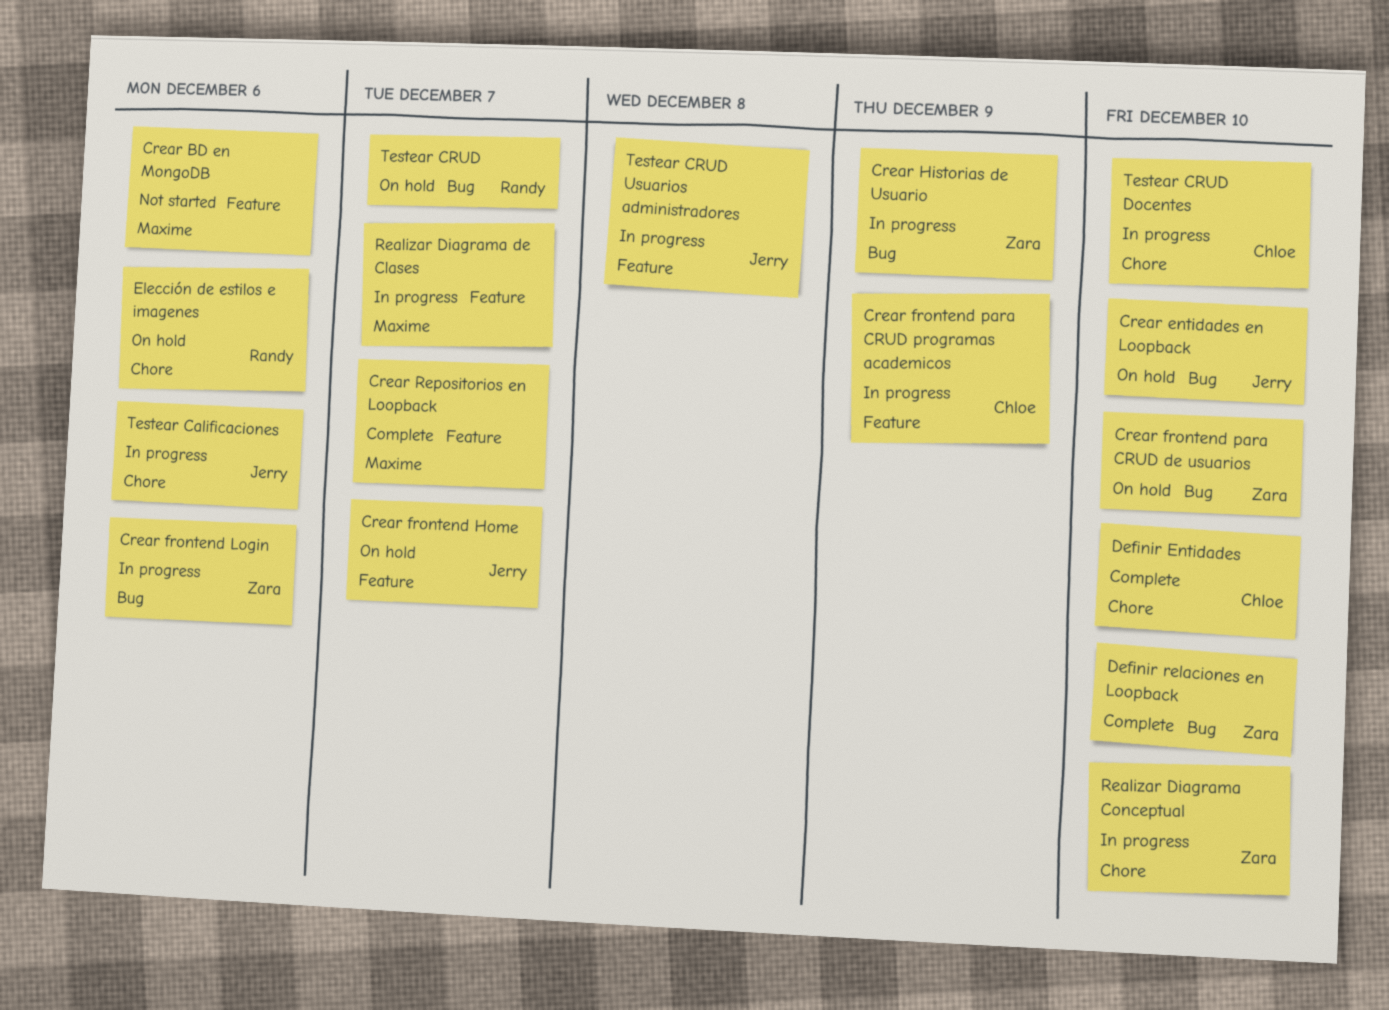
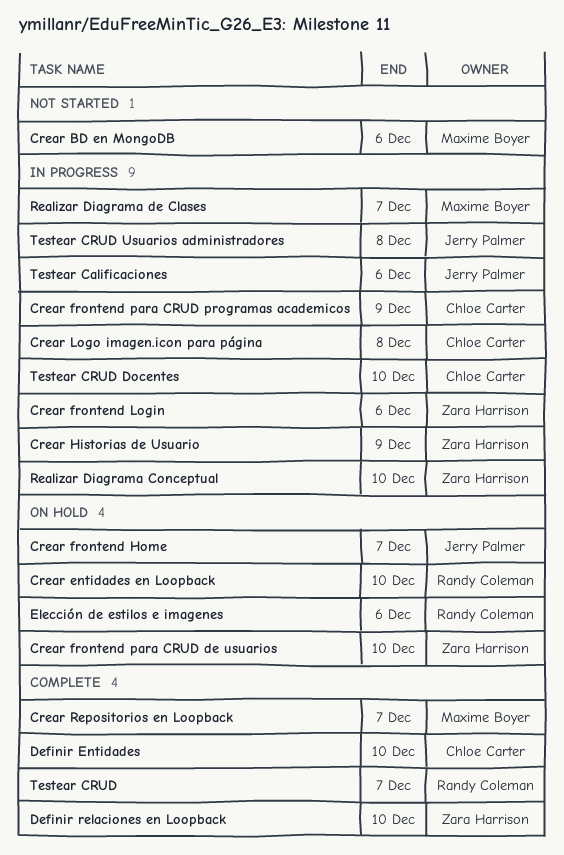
Crear entidades en Loopback, owner: Jerry Palmer -> Randy Coleman
Crear Logo imagen.icon para página: none -> present
Testear CRUD, status: On hold -> Complete

